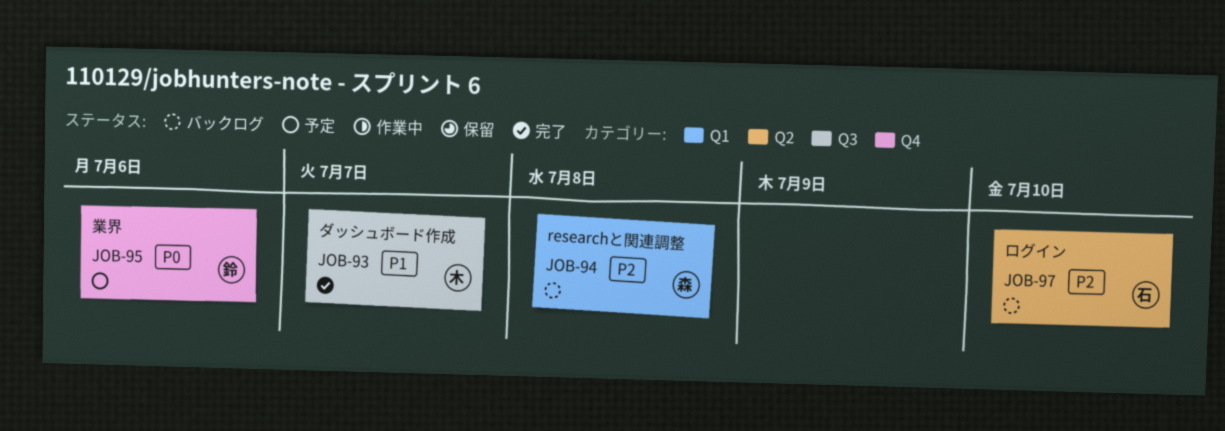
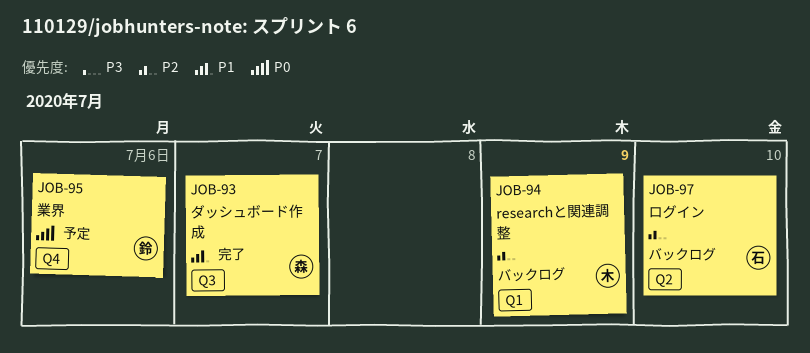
JOB-93, owner: 木 -> 森
JOB-94, owner: 森 -> 木
JOB-94, due: Jul 8 -> Jul 9

